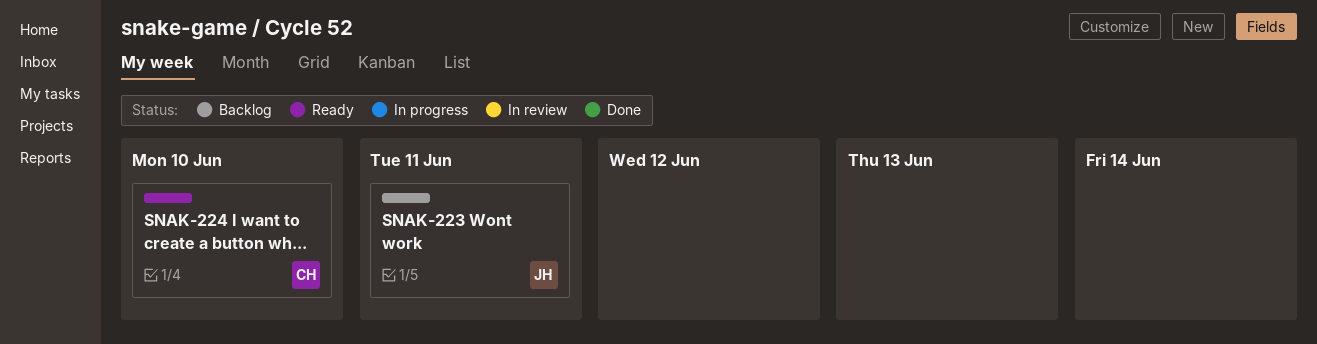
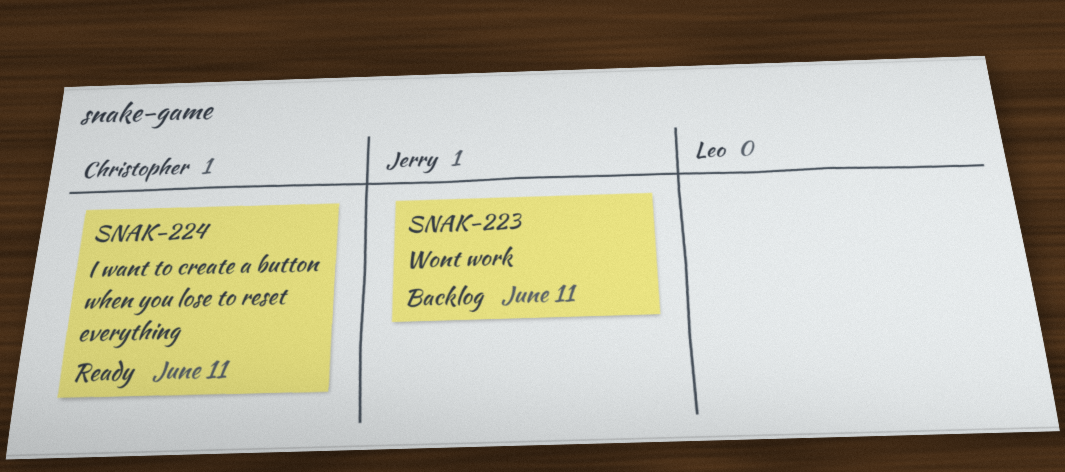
SNAK-224, due: Jun 10 -> Jun 11

